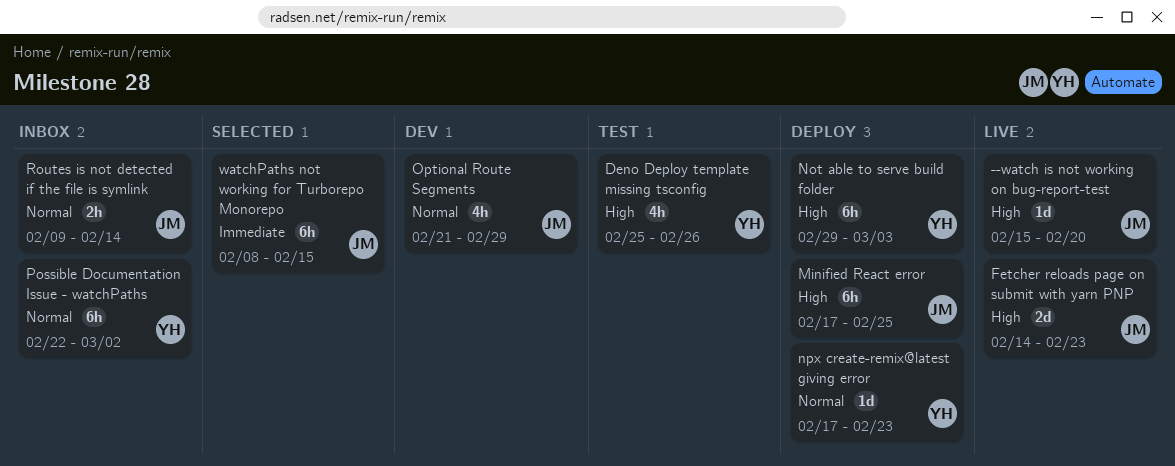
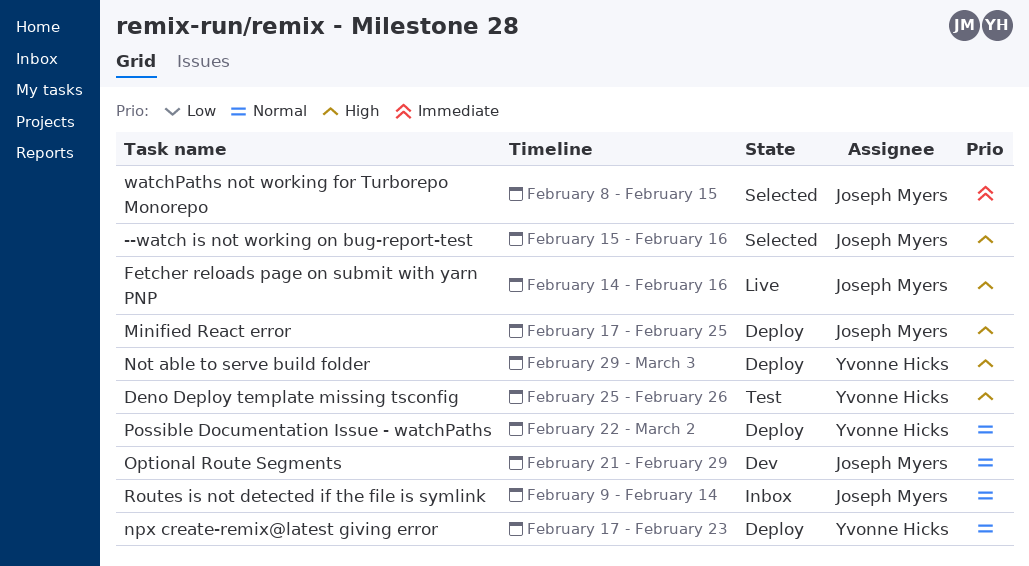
--watch is not working on bug-report-test, status: Live -> Selected
--watch is not working on bug-report-test, due: Feb 20 -> Feb 16
Fetcher reloads page on submit with yarn PNP, due: Feb 23 -> Feb 16
Possible Documentation Issue - watchPaths, status: Inbox -> Deploy

